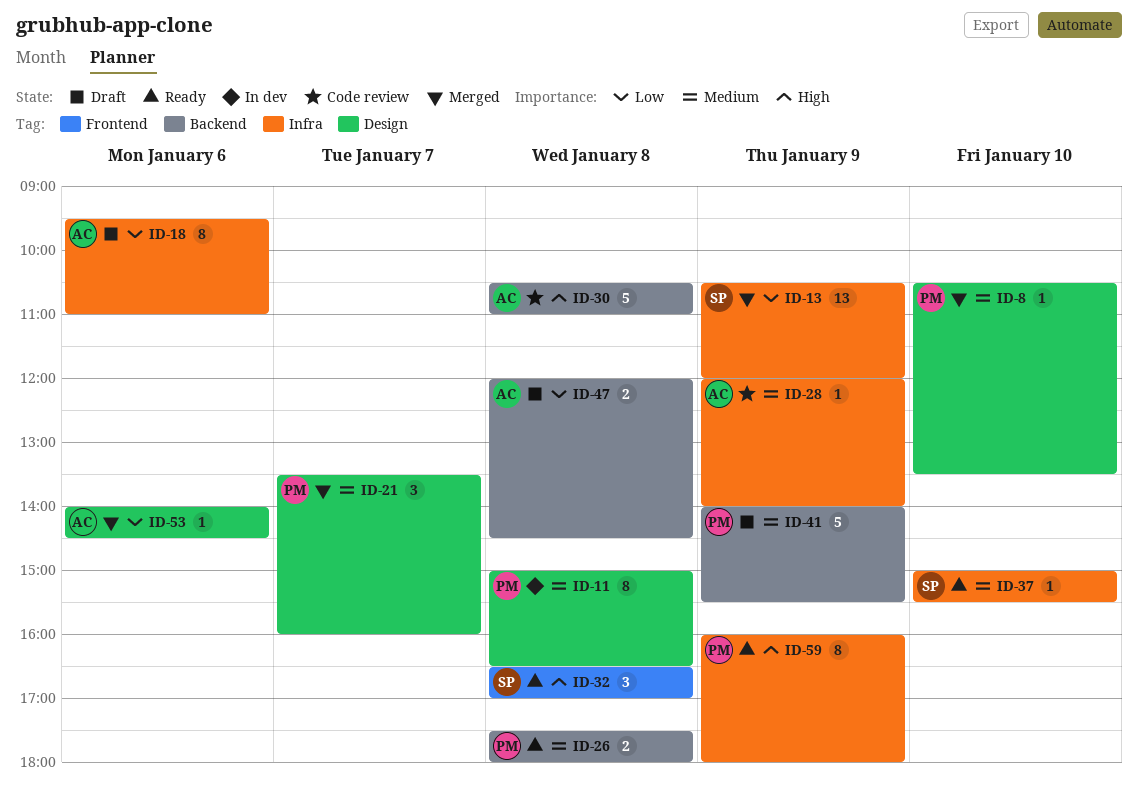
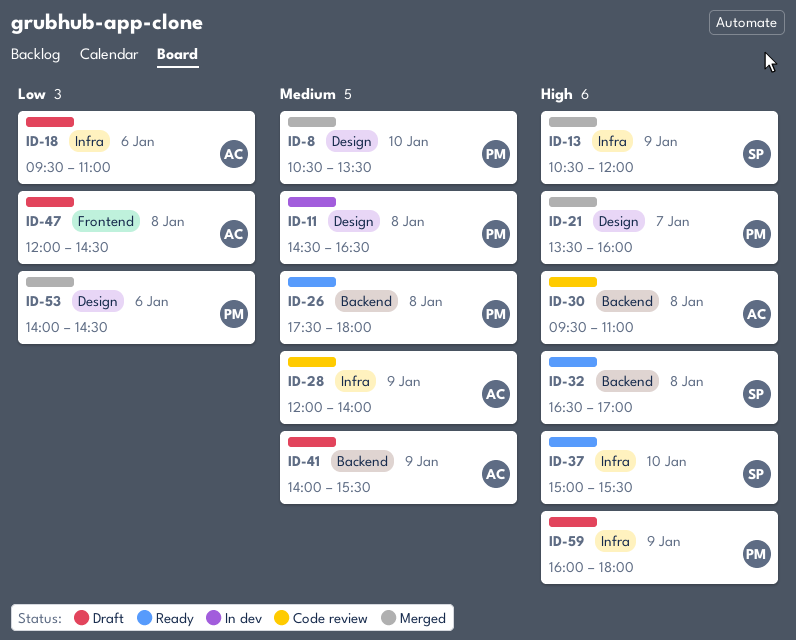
ID-11, begins: 15:00 -> 14:30
ID-13, priority: Low -> High
ID-21, priority: Medium -> High
ID-30, begins: 10:30 -> 09:30
ID-32, label: Frontend -> Backend
ID-37, priority: Medium -> High
ID-41, owner: PM -> AC
ID-47, label: Backend -> Frontend
ID-53, owner: AC -> PM
ID-59, status: Ready -> Draft

